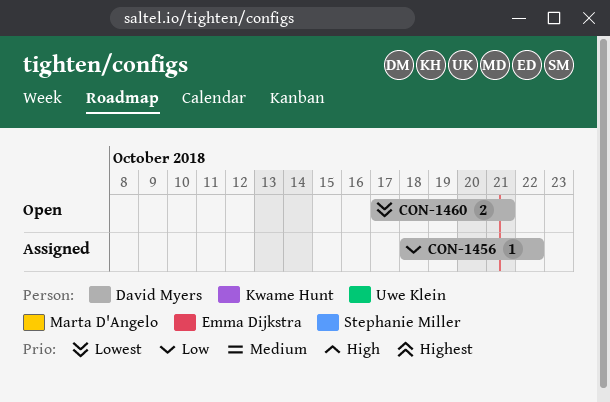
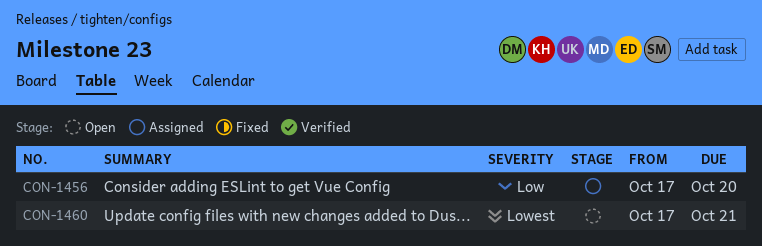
CON-1456, start: Oct 18 -> Oct 17
CON-1456, due: Oct 22 -> Oct 20

